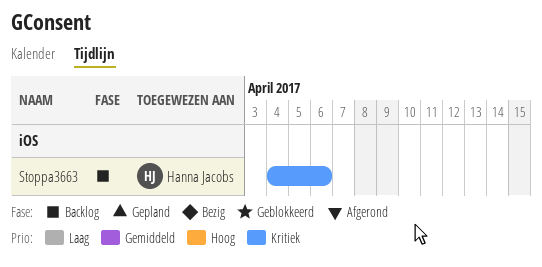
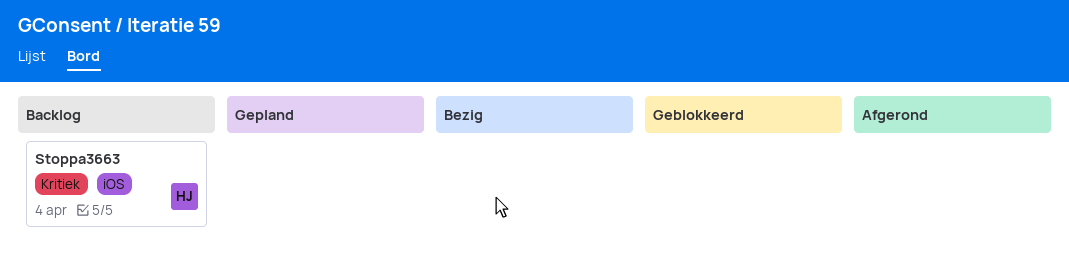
Stoppa3663, due: Apr 6 -> Apr 4

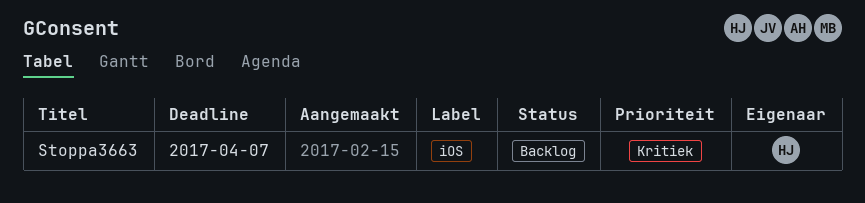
Stoppa3663, due: Apr 4 -> Apr 7

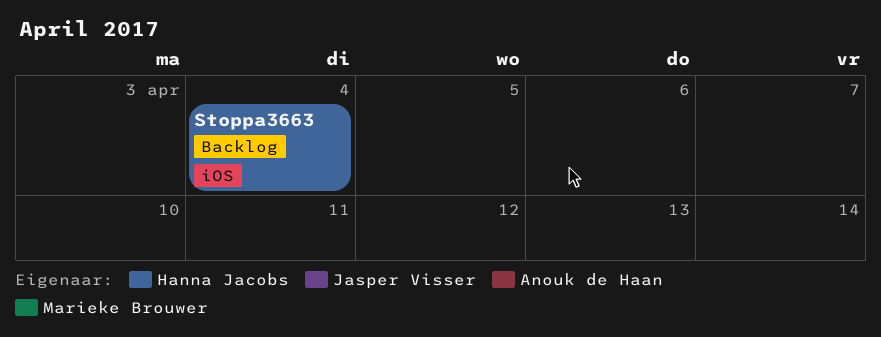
Stoppa3663, due: Apr 7 -> Apr 4

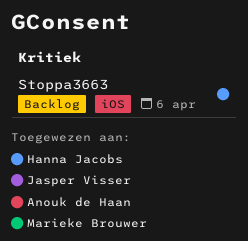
Stoppa3663, due: Apr 4 -> Apr 6

